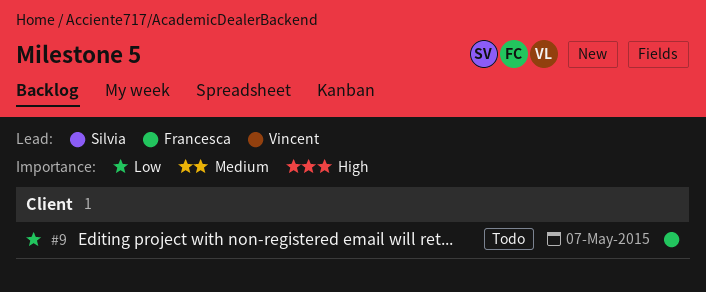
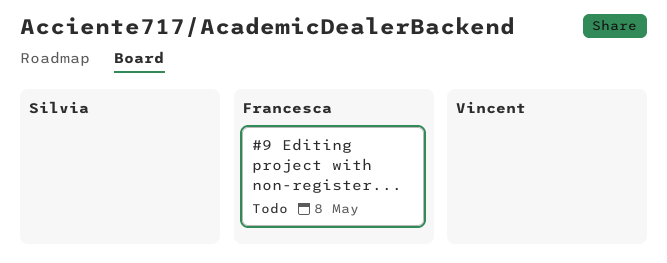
#9, due: May 7 -> May 8

